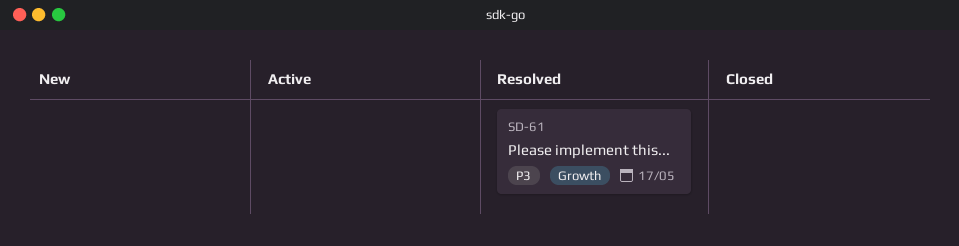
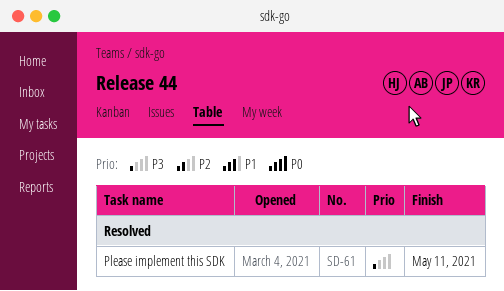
SD-61, due: May 17 -> May 11

